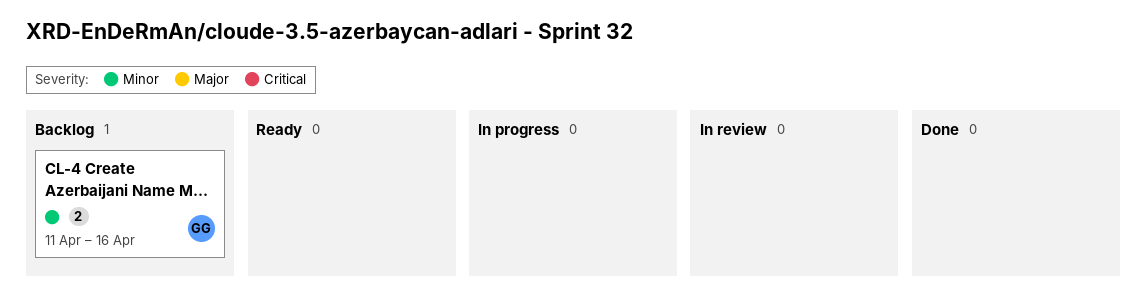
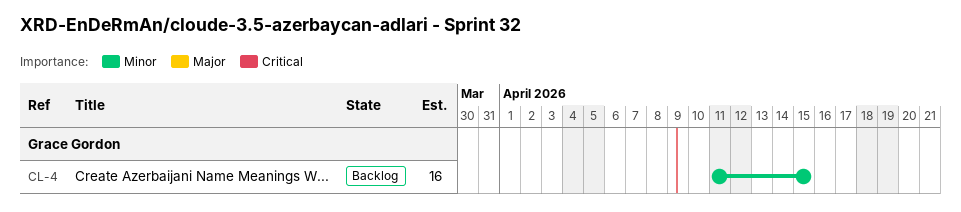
CL-4, estimate: 2 -> 16
CL-4, due: Apr 16 -> Apr 15

